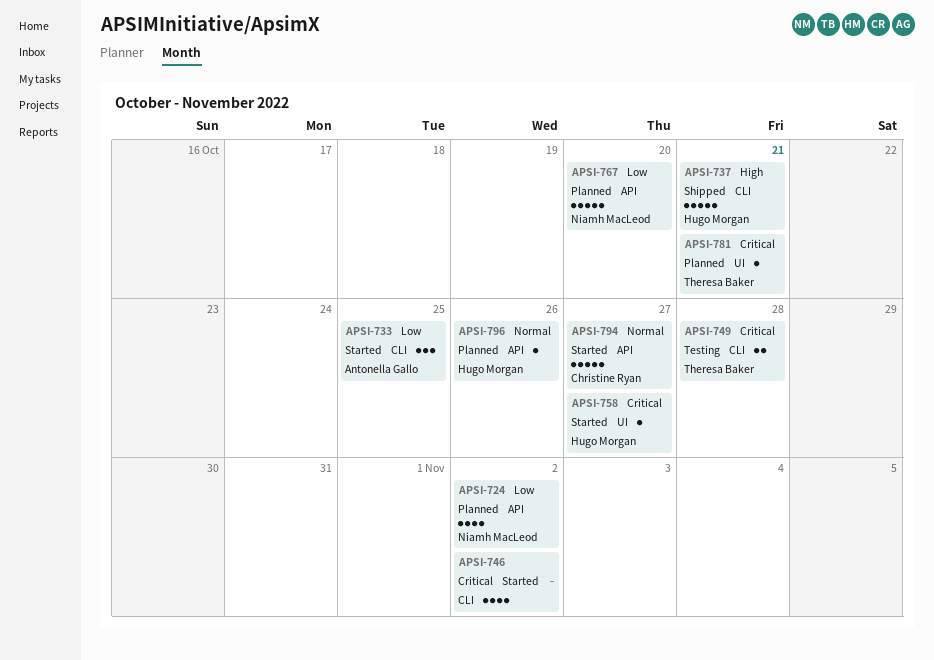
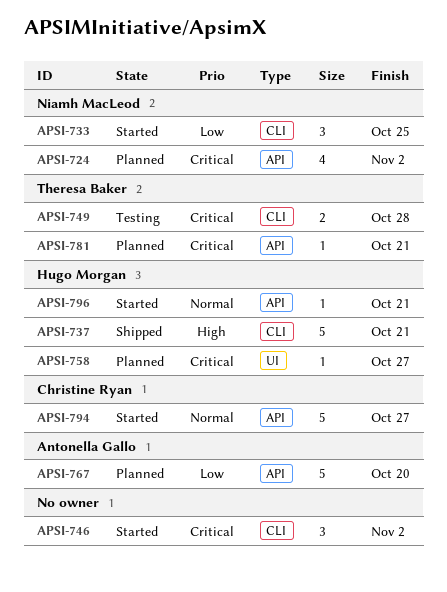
APSI-724, priority: Low -> Critical
APSI-733, owner: Antonella Gallo -> Niamh MacLeod
APSI-746, estimate: 4 -> 3
APSI-758, status: Started -> Planned
APSI-767, owner: Niamh MacLeod -> Antonella Gallo
APSI-781, label: UI -> API
APSI-796, status: Planned -> Started
APSI-796, due: Oct 26 -> Oct 21

